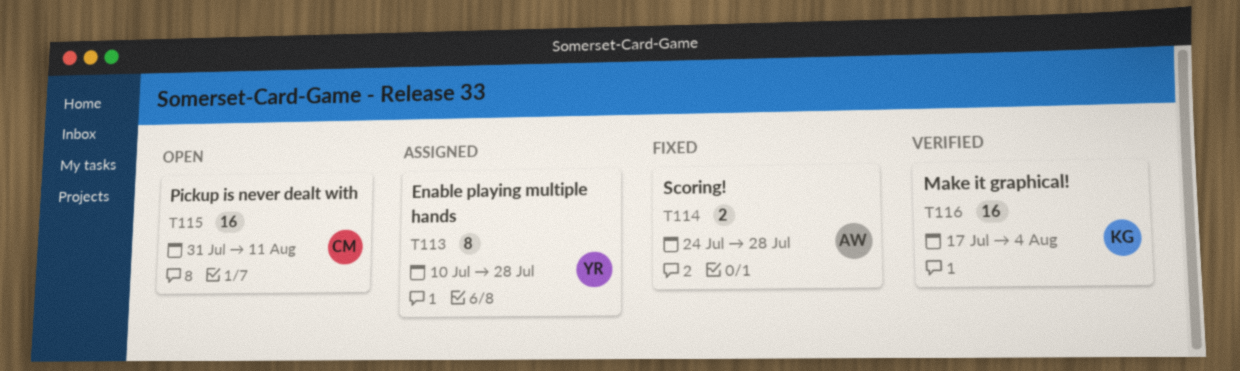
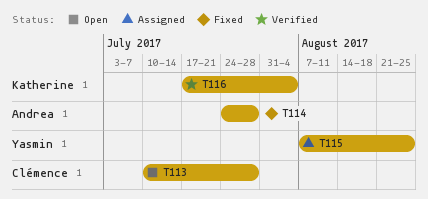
T113, status: Assigned -> Open
T113, owner: Yasmin -> Clémence
T115, status: Open -> Assigned
T115, owner: Clémence -> Yasmin
T115, start: Jul 31 -> Aug 7
T115, due: Aug 11 -> Aug 25

